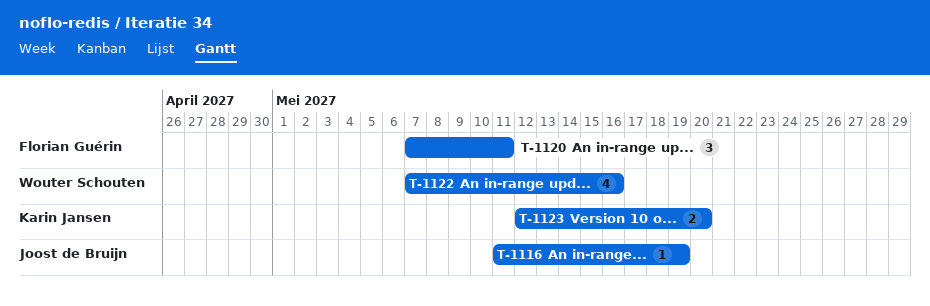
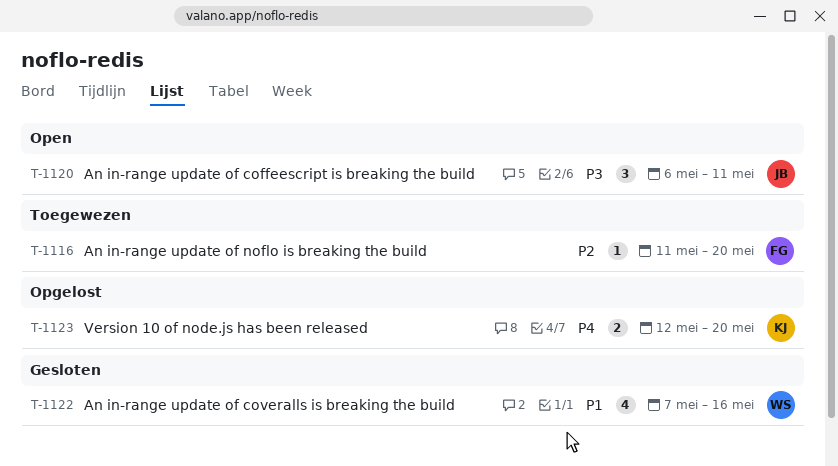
T-1116, owner: Joost de Bruijn -> Florian Guérin
T-1116, due: May 19 -> May 20
T-1120, owner: Florian Guérin -> Joost de Bruijn
T-1120, start: May 7 -> May 6

